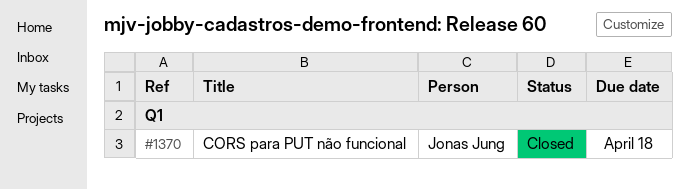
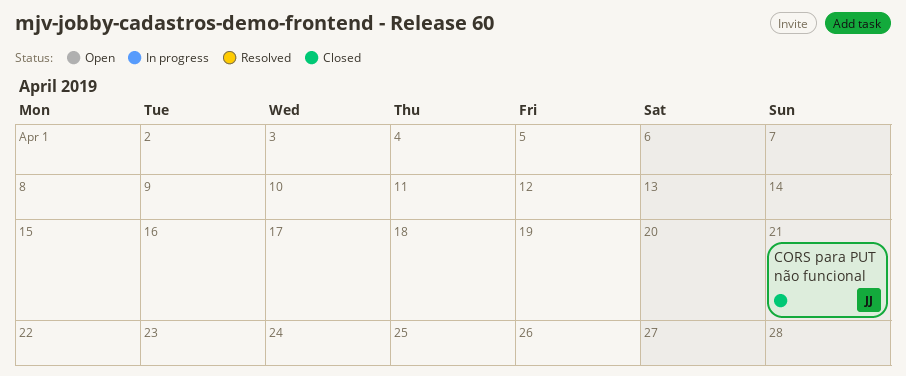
CORS para PUT não funcional, due: Apr 18 -> Apr 21

